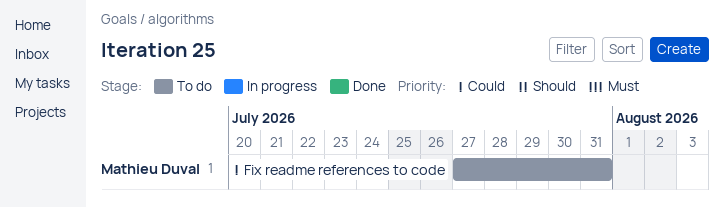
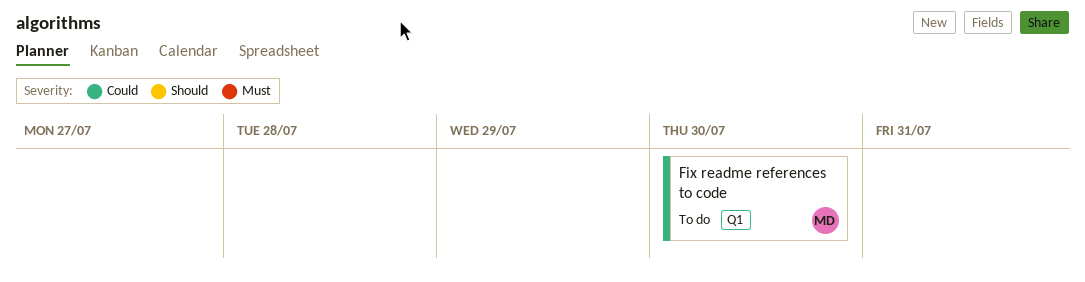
Fix readme references to code, due: Jul 31 -> Jul 30

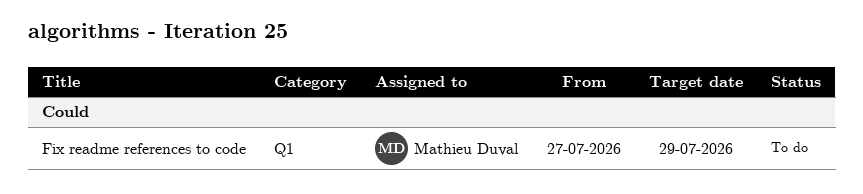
Fix readme references to code, due: Jul 30 -> Jul 29

